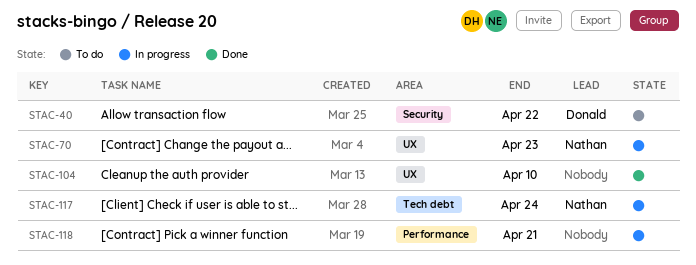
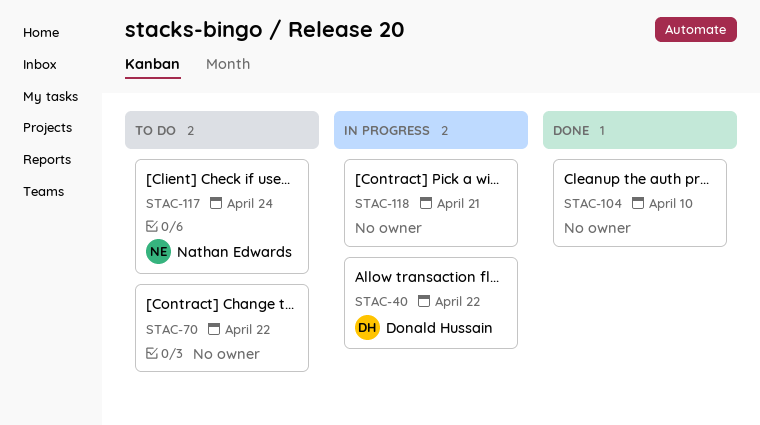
STAC-40, status: To do -> In progress
STAC-70, status: In progress -> To do
STAC-70, owner: Nathan Edwards -> none
STAC-70, due: Apr 23 -> Apr 22
STAC-117, status: In progress -> To do

